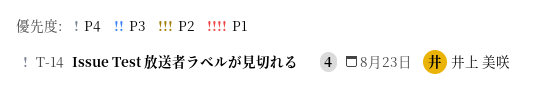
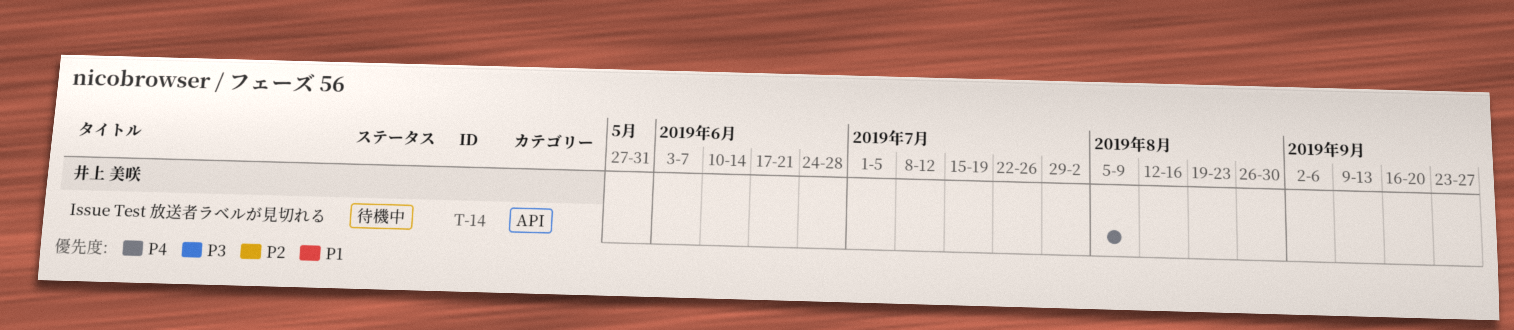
T-14, due: Aug 23 -> Aug 9

